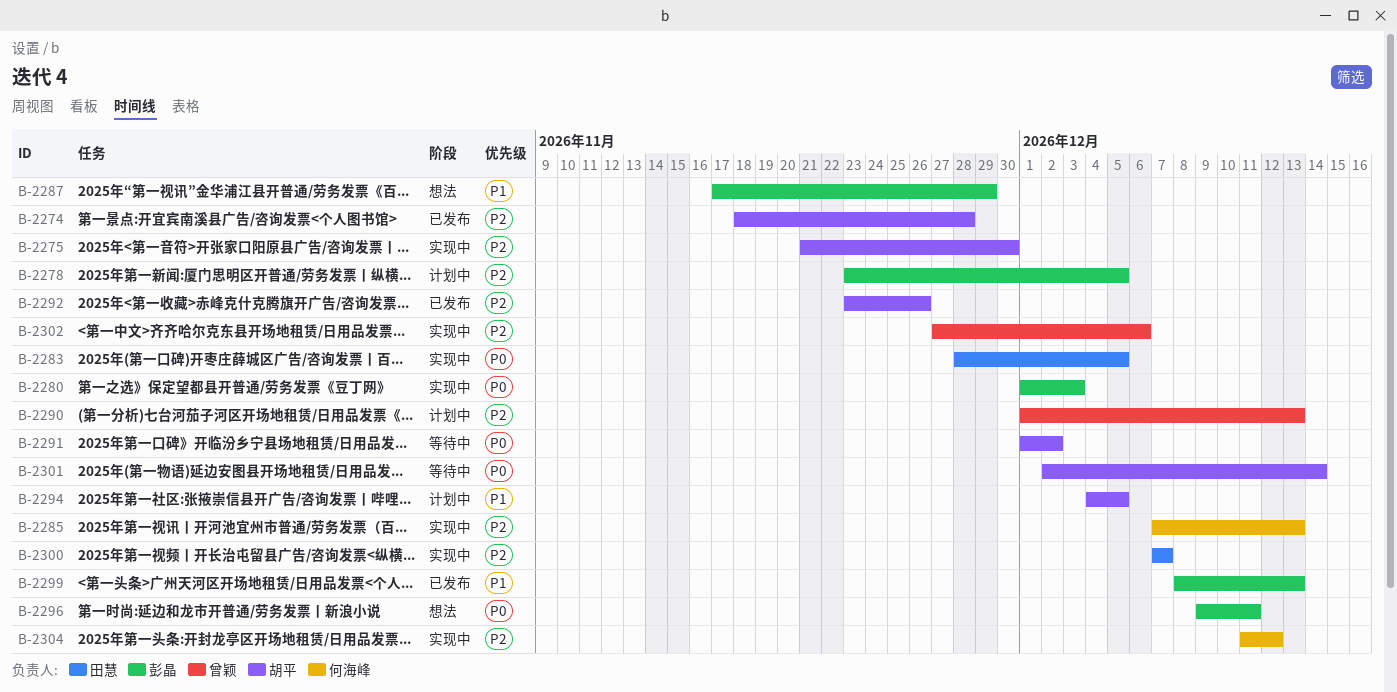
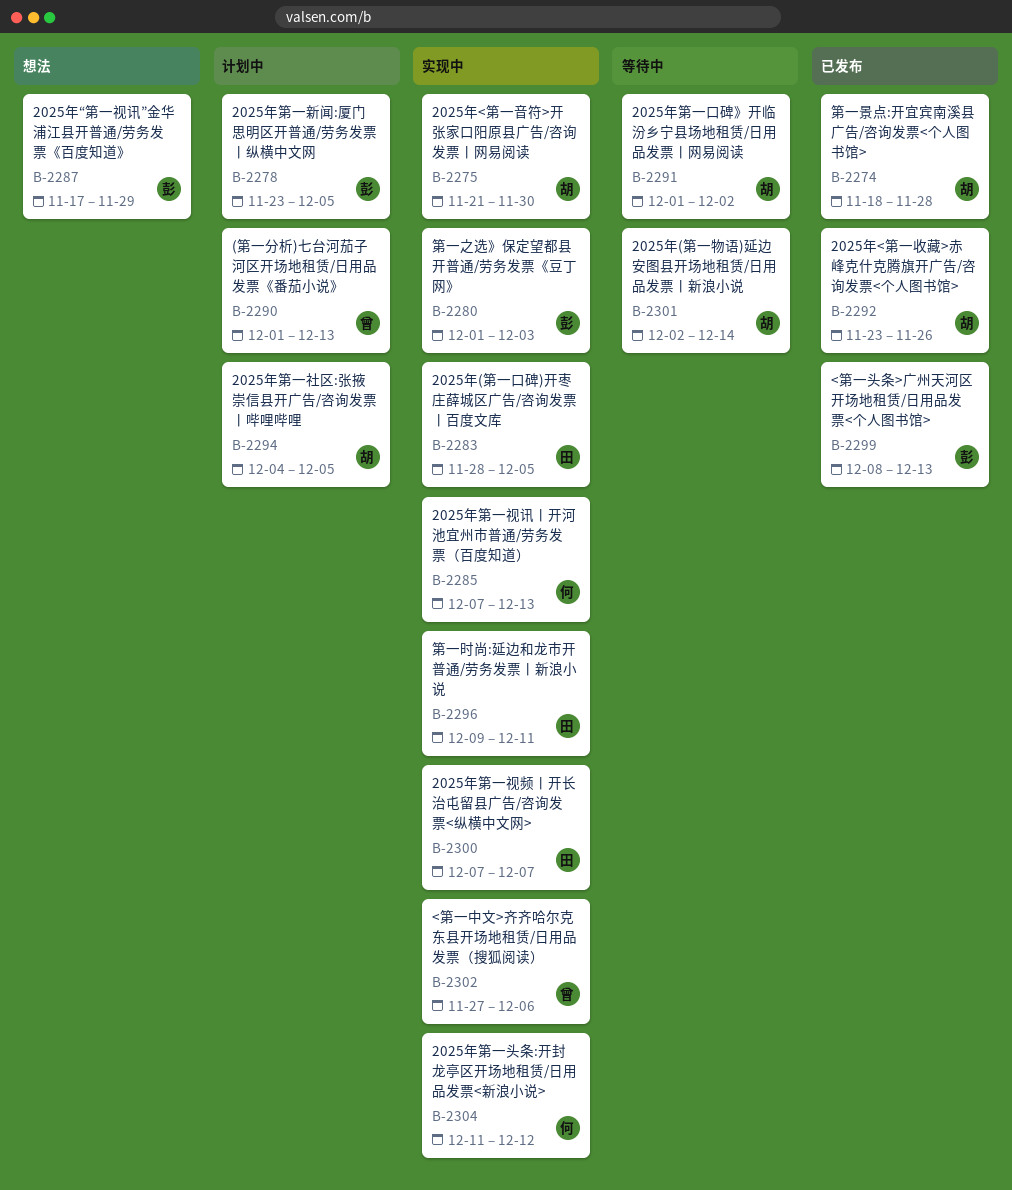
B-2296, status: 想法 -> 实现中
B-2296, owner: 彭晶 -> 田慧

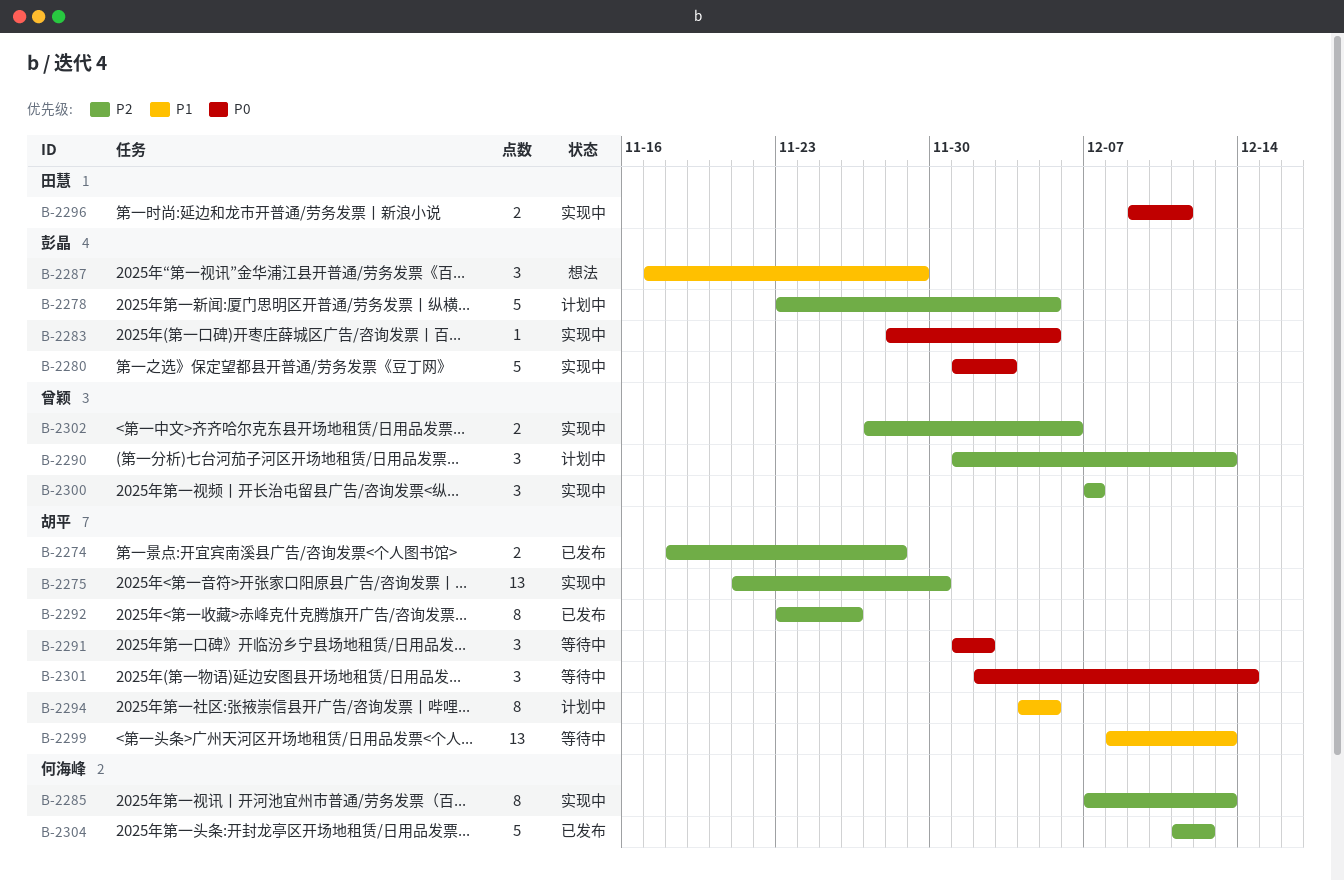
B-2283, owner: 田慧 -> 彭晶
B-2299, status: 已发布 -> 等待中
B-2299, owner: 彭晶 -> 胡平
B-2300, owner: 田慧 -> 曾颖
B-2304, status: 实现中 -> 已发布

